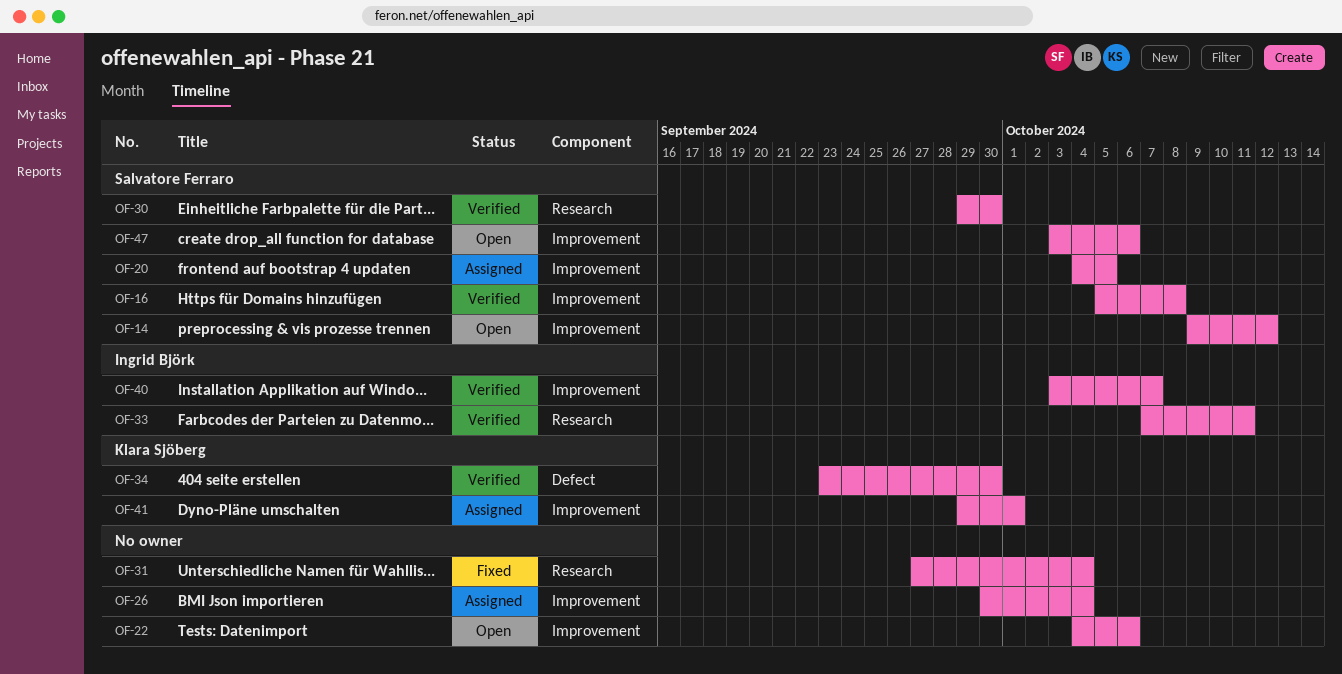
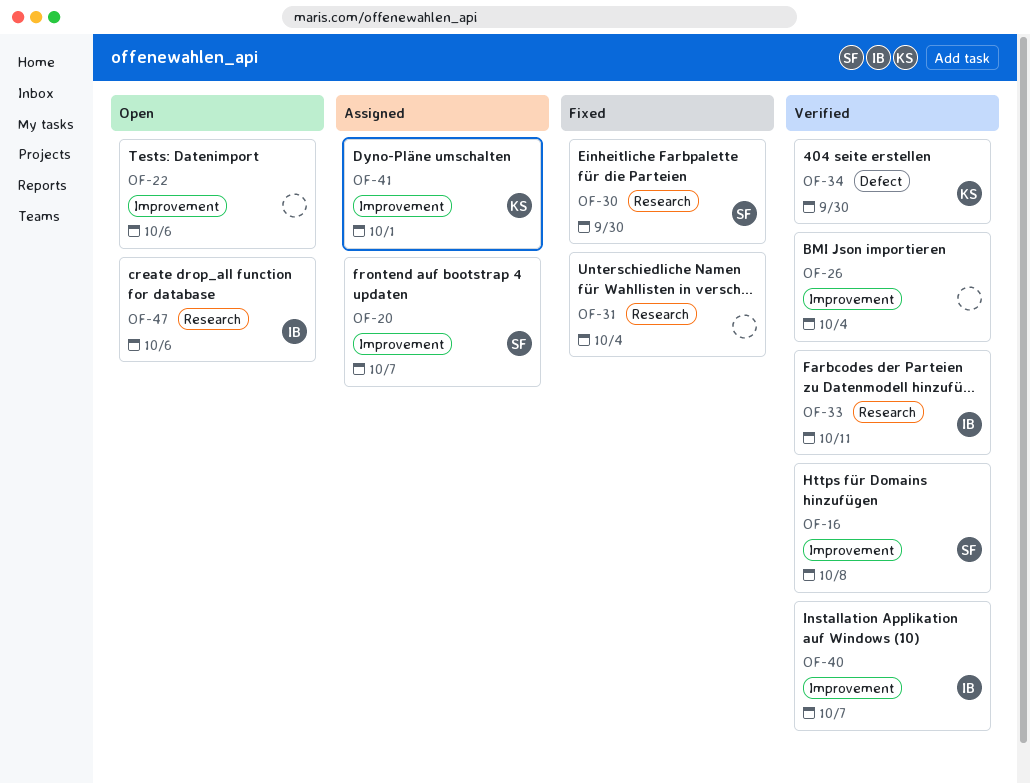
OF-14: present -> none
OF-20, due: Oct 5 -> Oct 7
OF-26, status: Assigned -> Verified
OF-30, status: Verified -> Fixed
OF-47, owner: Salvatore Ferraro -> Ingrid Björk
OF-47, label: Improvement -> Research

